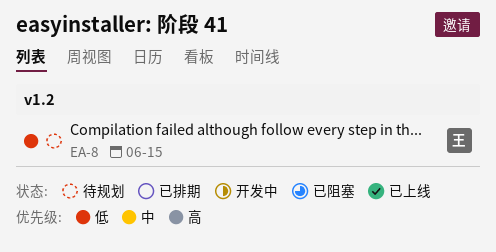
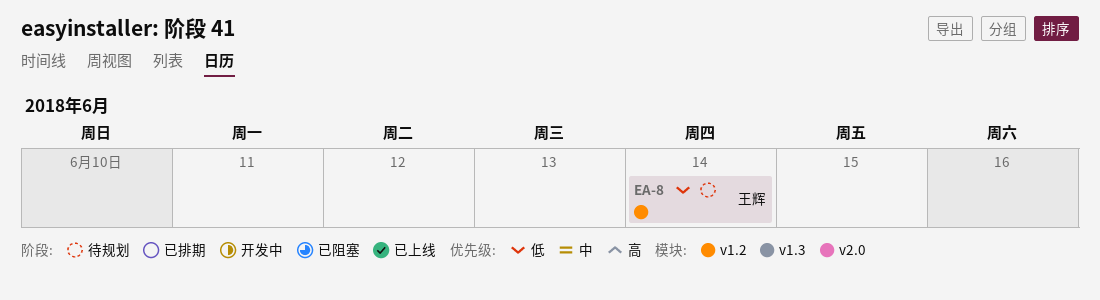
EA-8, day: Jun 15 -> Jun 14

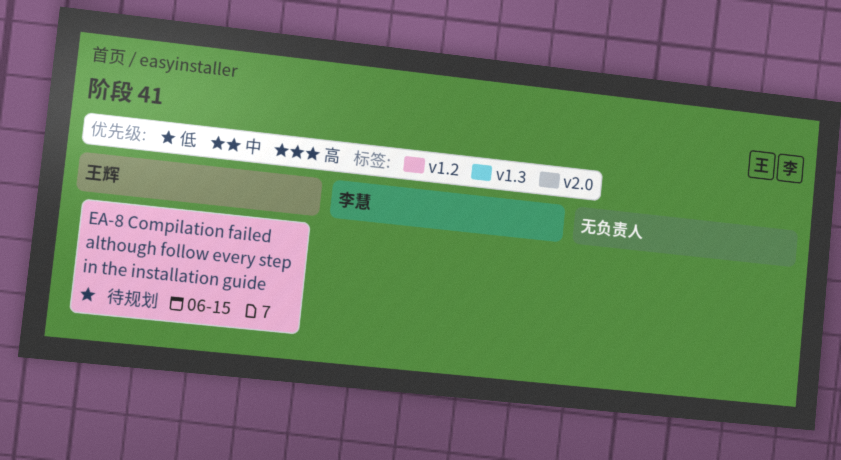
EA-8, day: Jun 14 -> Jun 15

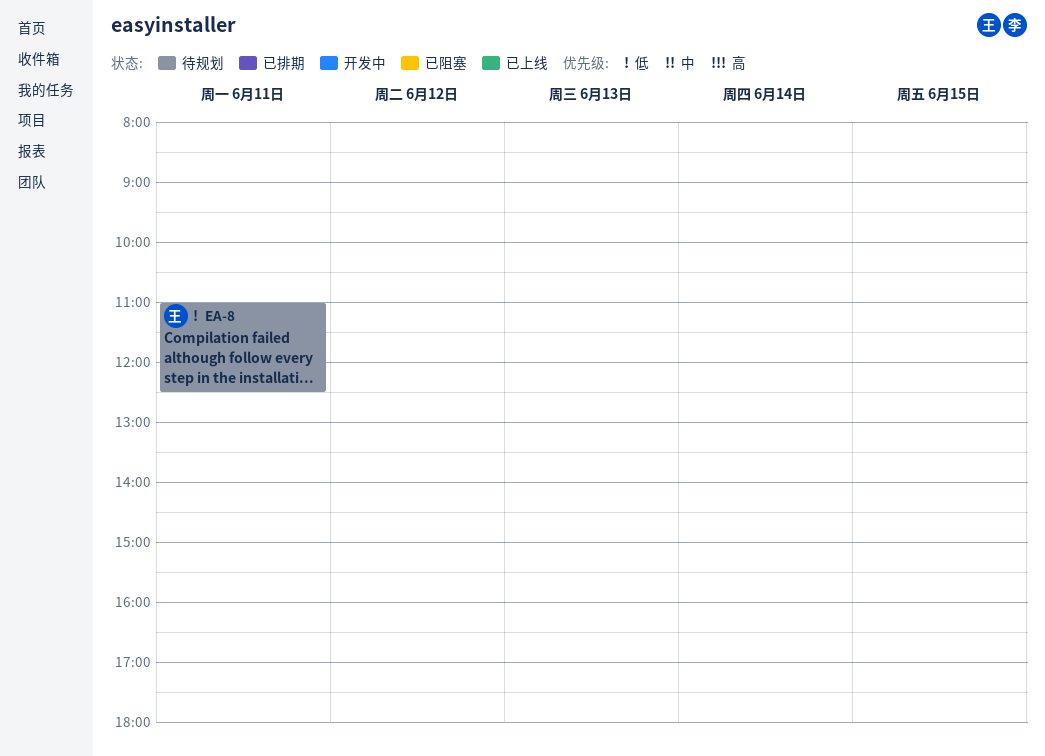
EA-8, day: Jun 15 -> Jun 11

